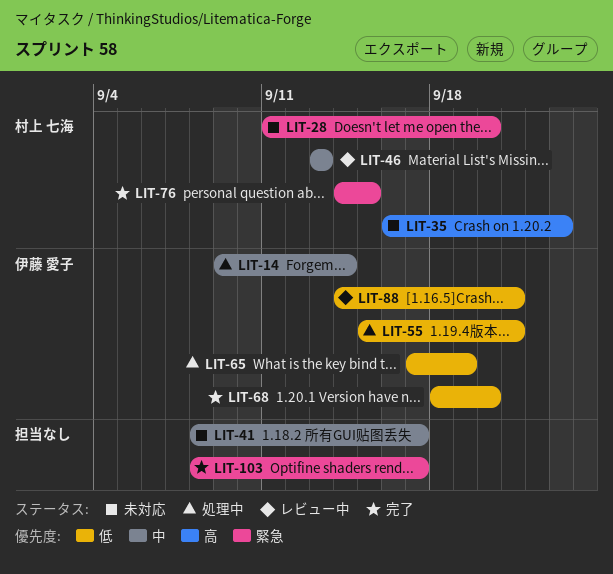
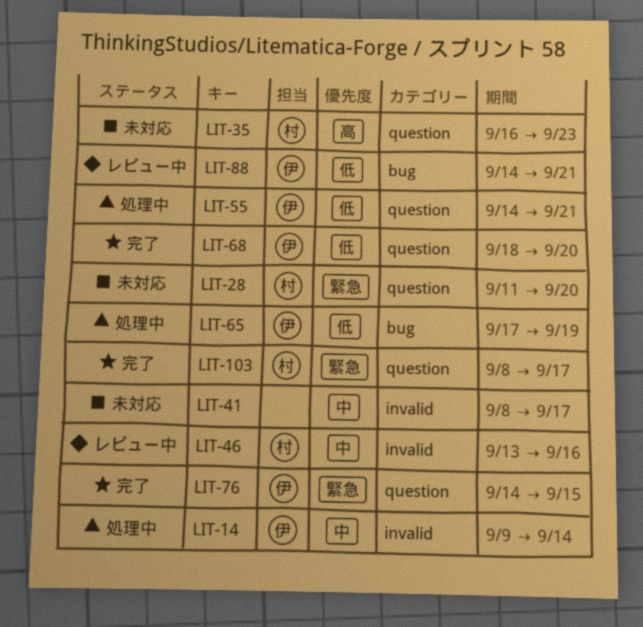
LIT-46, due: Sep 13 -> Sep 16
LIT-55, start: Sep 15 -> Sep 14
LIT-76, owner: 村上 七海 -> 伊藤 愛子
LIT-103, owner: none -> 村上 七海

